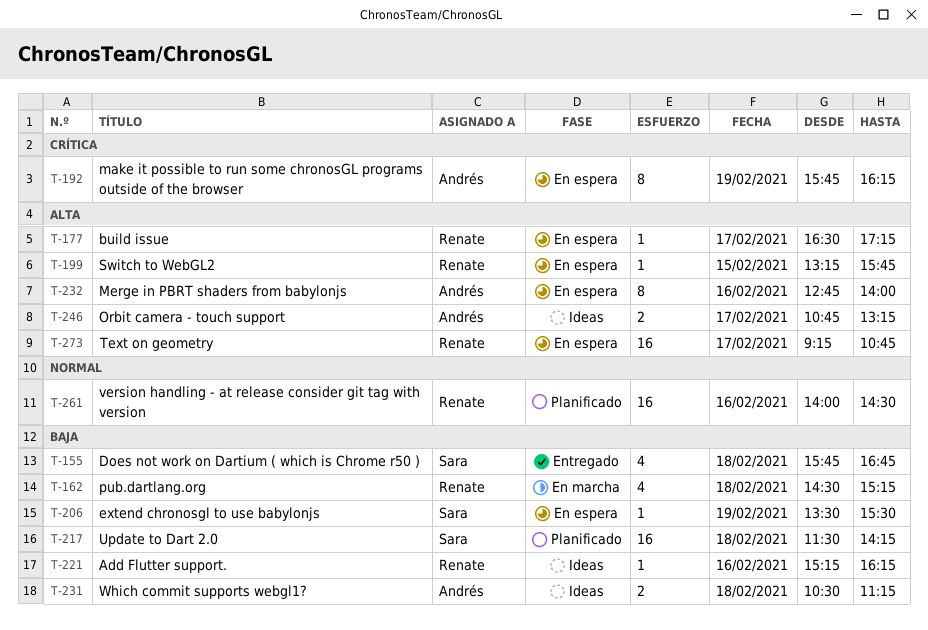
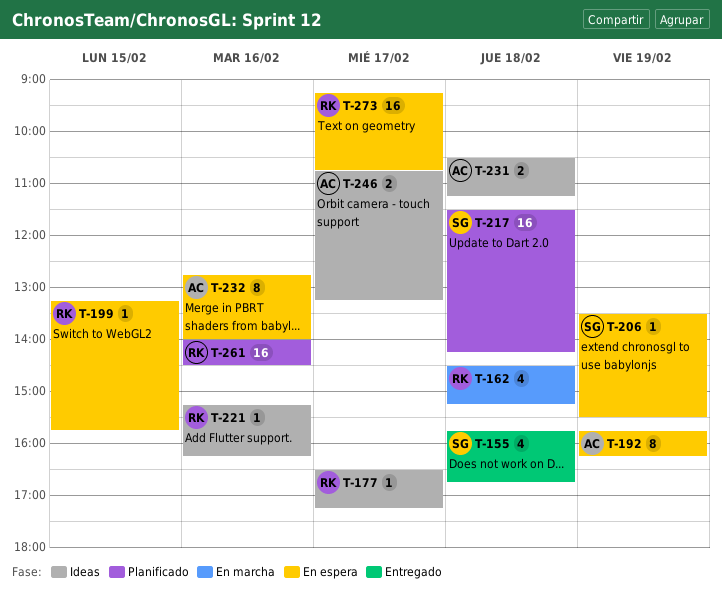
T-177, status: En espera -> Ideas

